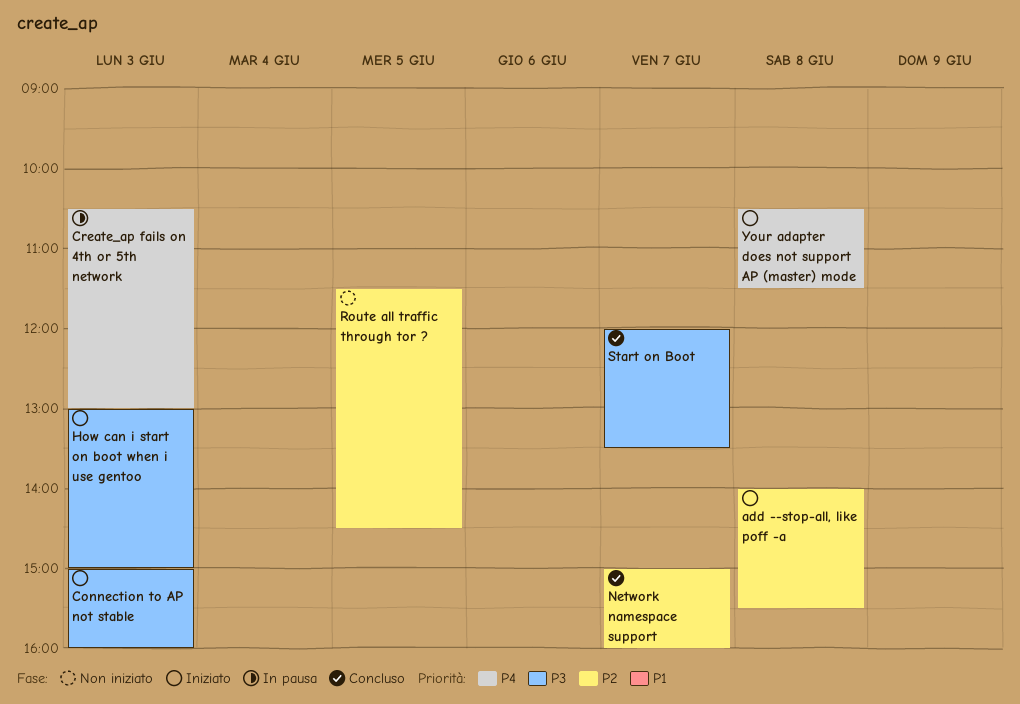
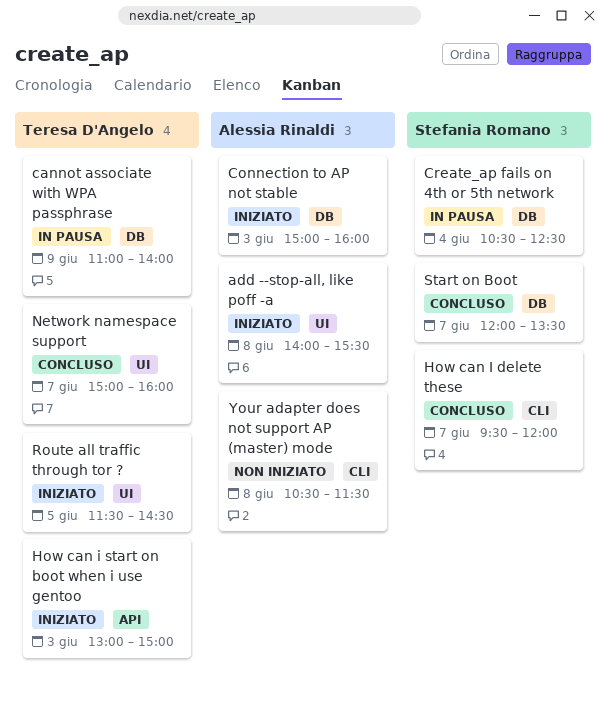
cannot associate with WPA passphrase: none -> present
Create_ap fails on 4th or 5th network, day: Jun 3 -> Jun 4
Create_ap fails on 4th or 5th network, ends: 13:00 -> 12:30
How can I delete these: none -> present
Route all traffic through tor ?, status: Non iniziato -> Iniziato
Your adapter does not support AP (master) mode, status: Iniziato -> Non iniziato

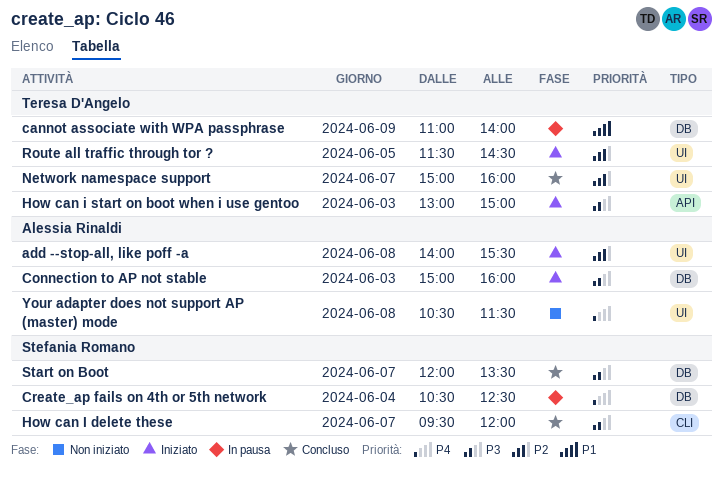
Your adapter does not support AP (master) mode, label: CLI -> UI

